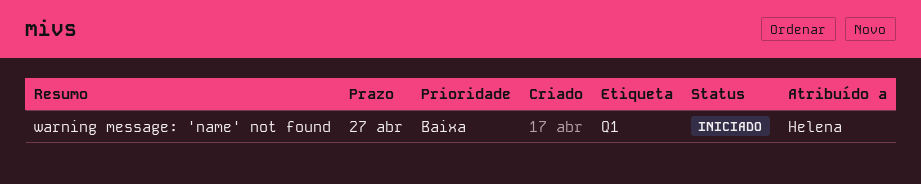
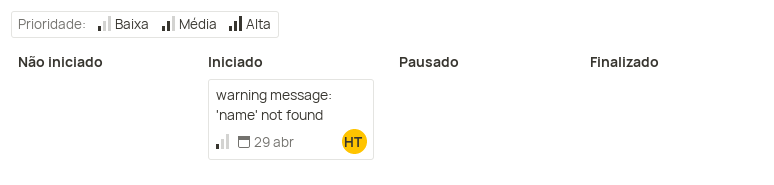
warning message: 'name' not found, due: Apr 27 -> Apr 29

